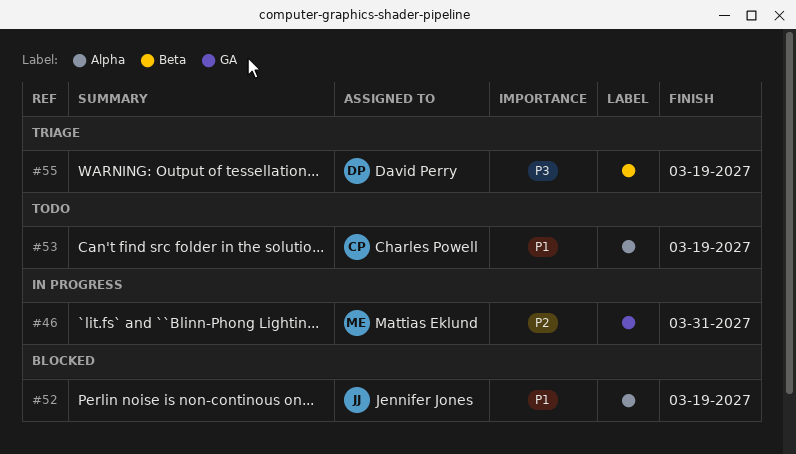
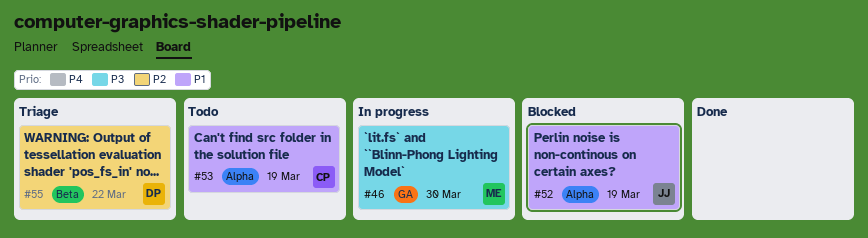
#46, priority: P2 -> P3
#46, due: Mar 31 -> Mar 30
#55, priority: P3 -> P2
#55, due: Mar 19 -> Mar 22

